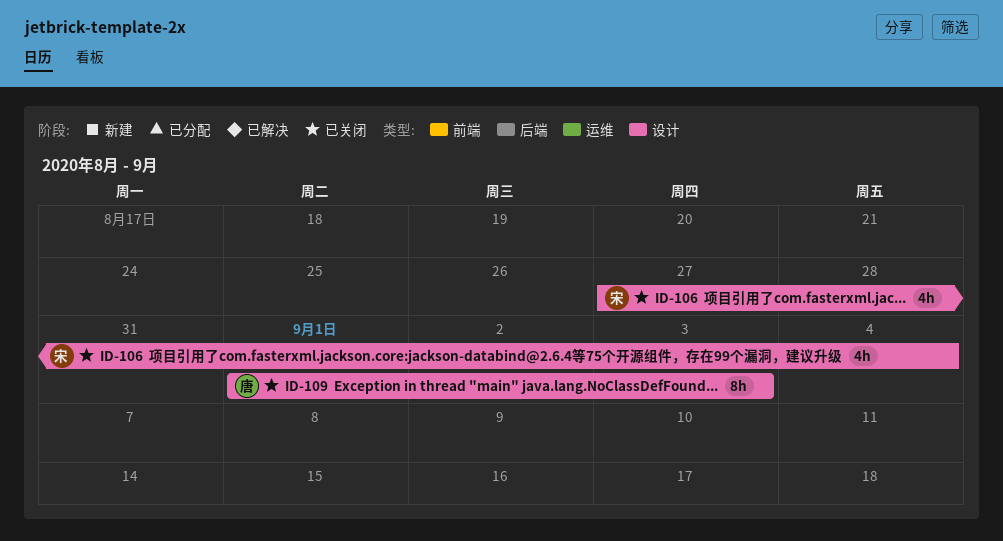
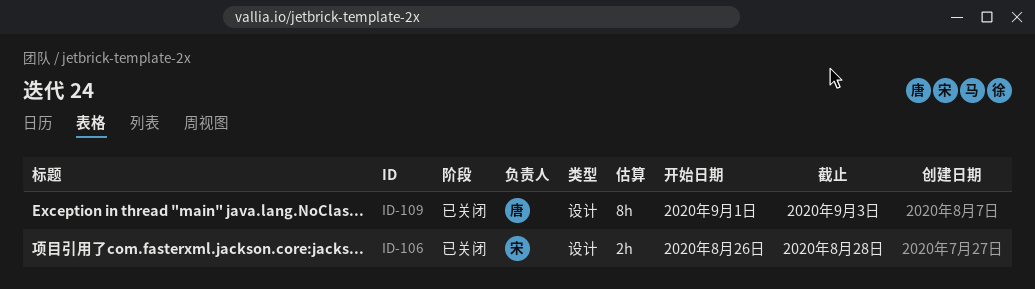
ID-106, estimate: 4h -> 2h
ID-106, start: Aug 27 -> Aug 26
ID-106, due: Sep 4 -> Aug 28

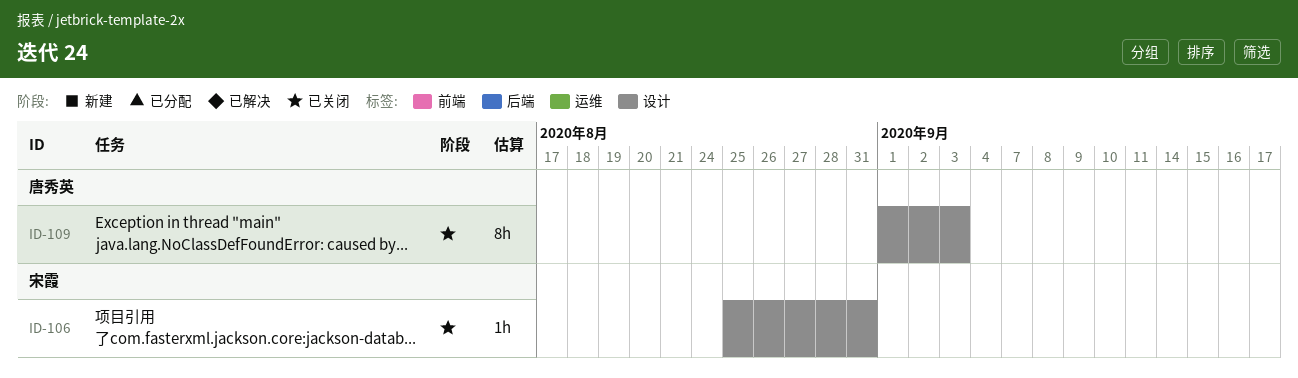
ID-106, estimate: 2h -> 1h
ID-106, start: Aug 26 -> Aug 25
ID-106, due: Aug 28 -> Aug 31

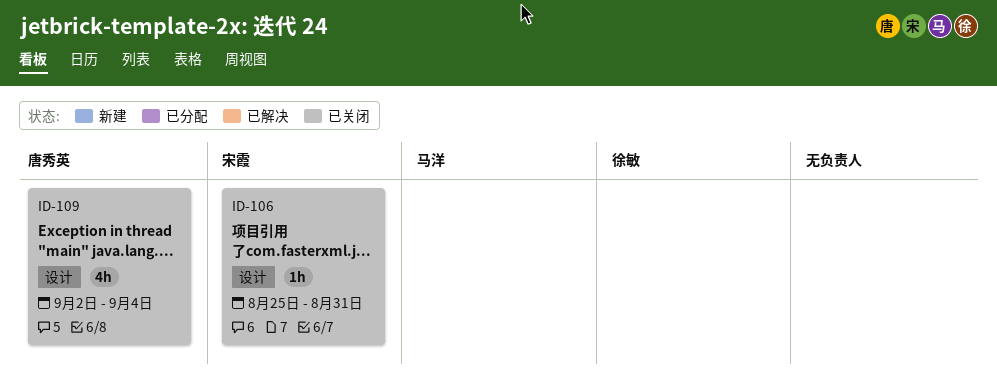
ID-109, estimate: 8h -> 4h
ID-109, start: Sep 1 -> Sep 2
ID-109, due: Sep 3 -> Sep 4

